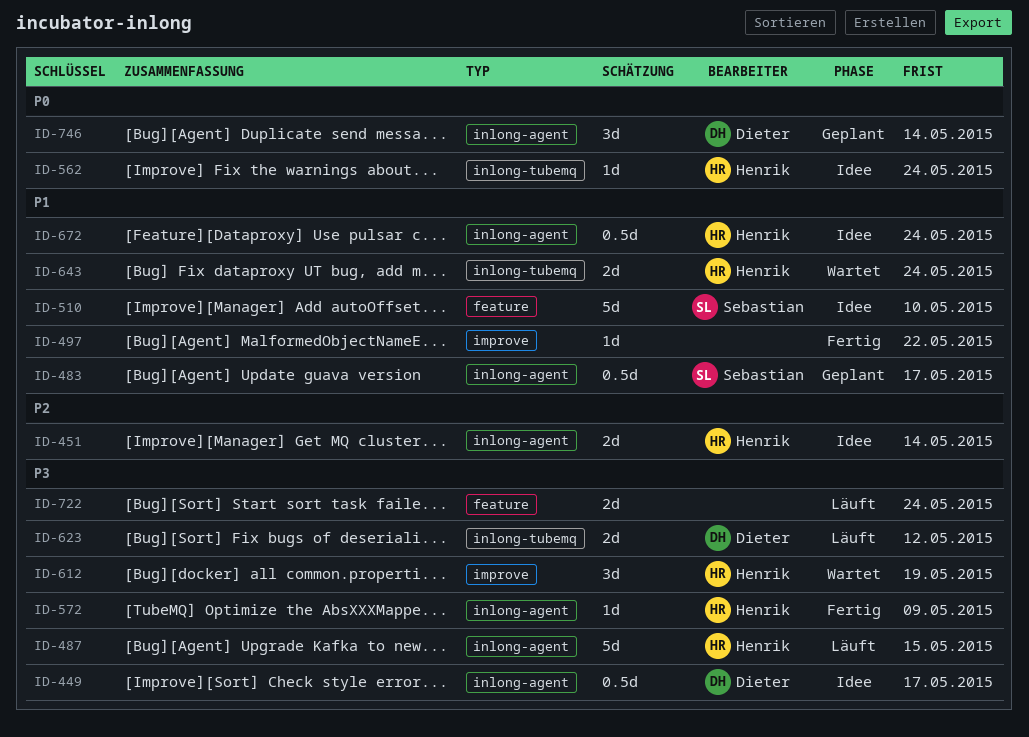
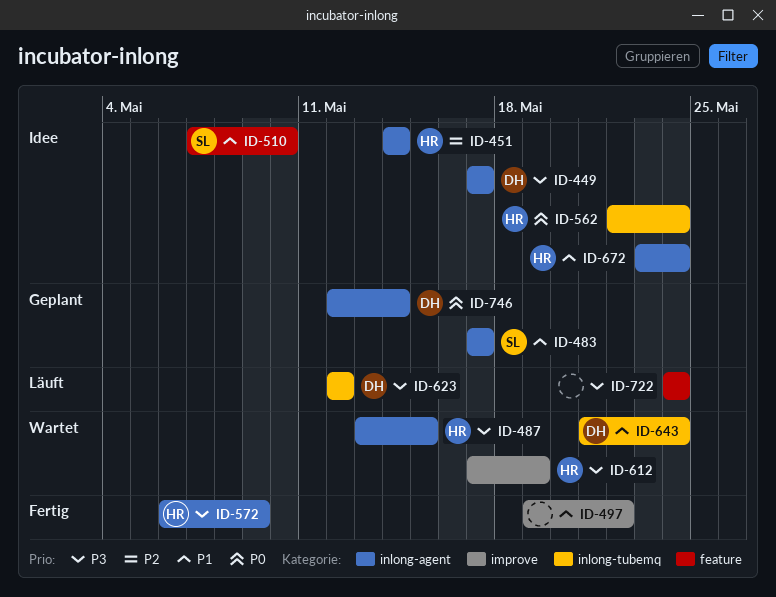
ID-487, status: Läuft -> Wartet
ID-643, owner: Henrik -> Dieter

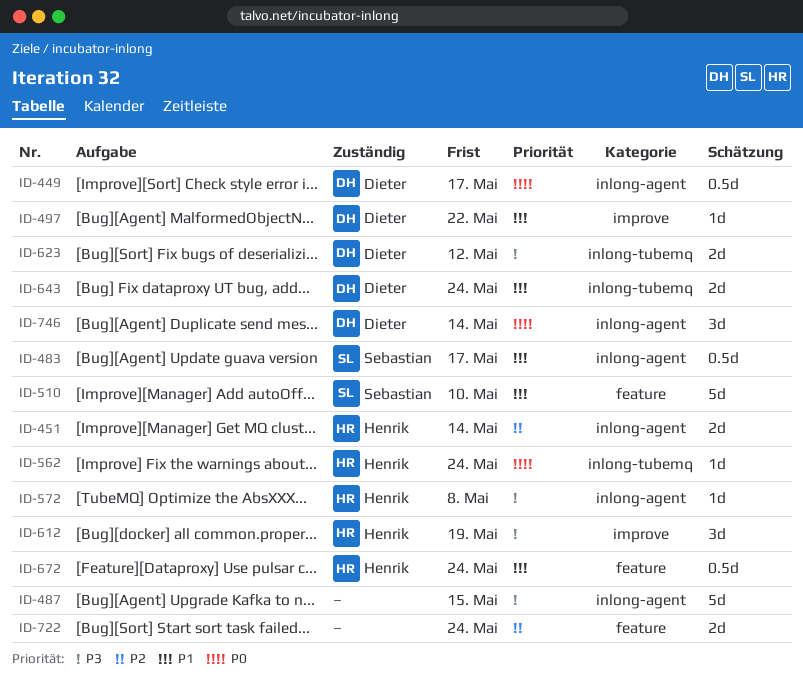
ID-449, priority: P3 -> P0
ID-487, owner: Henrik -> none
ID-497, owner: none -> Dieter
ID-572, due: May 9 -> May 8
ID-672, label: inlong-agent -> feature
ID-722, priority: P3 -> P2

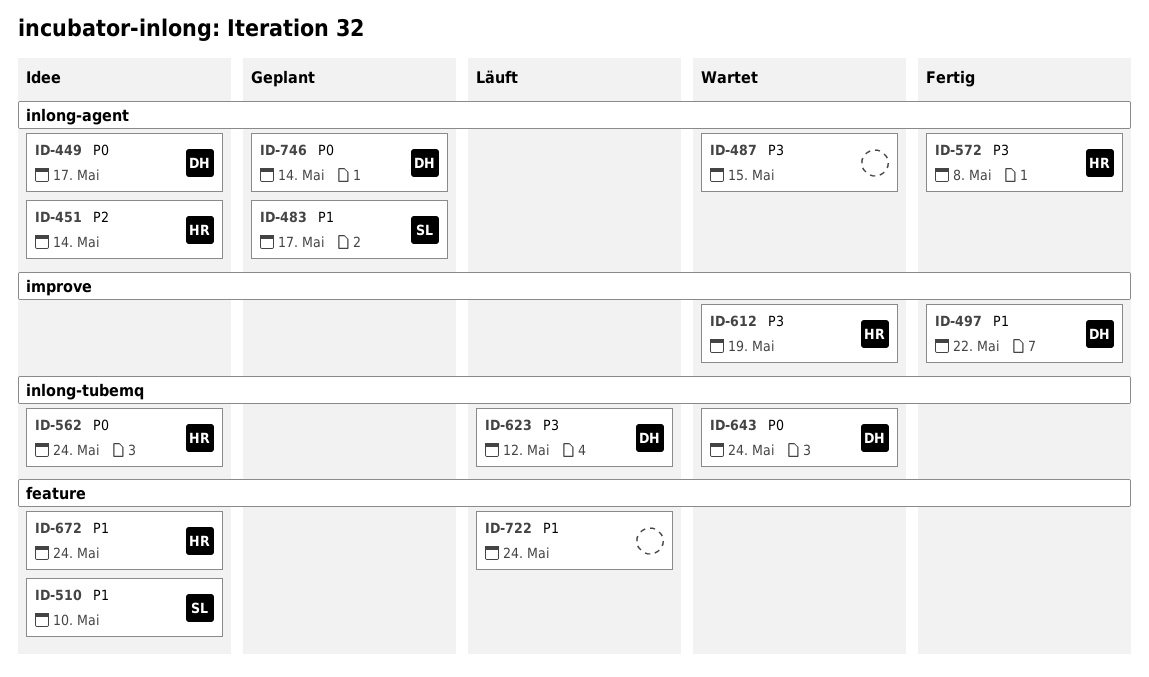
ID-643, priority: P1 -> P0
ID-722, priority: P2 -> P1

